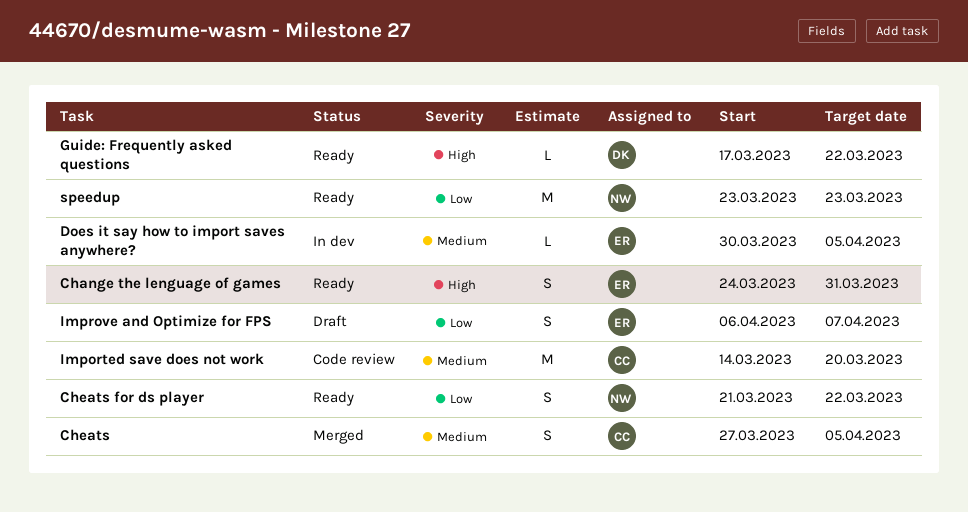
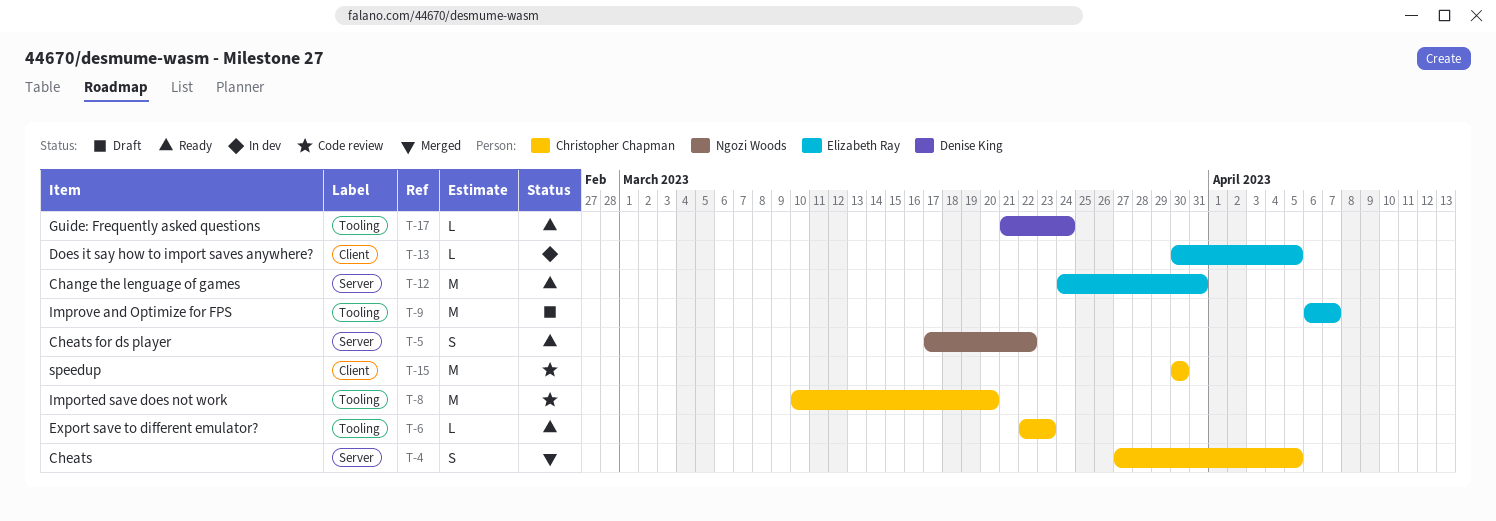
Change the lenguage of games, estimate: S -> M
Cheats for ds player, start: Mar 21 -> Mar 17
Export save to different emulator?: none -> present
Guide: Frequently asked questions, start: Mar 17 -> Mar 21
Guide: Frequently asked questions, due: Mar 22 -> Mar 24
Imported save does not work, start: Mar 14 -> Mar 10
Improve and Optimize for FPS, estimate: S -> M
speedup, status: Ready -> Code review
speedup, owner: Ngozi Woods -> Christopher Chapman
speedup, start: Mar 23 -> Mar 30
speedup, due: Mar 23 -> Mar 30

